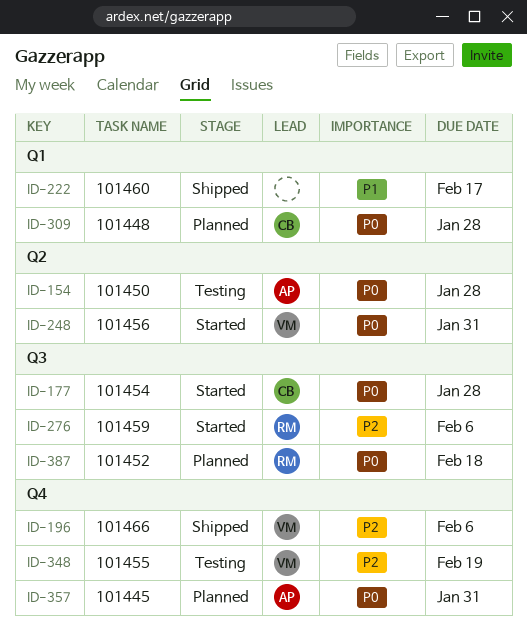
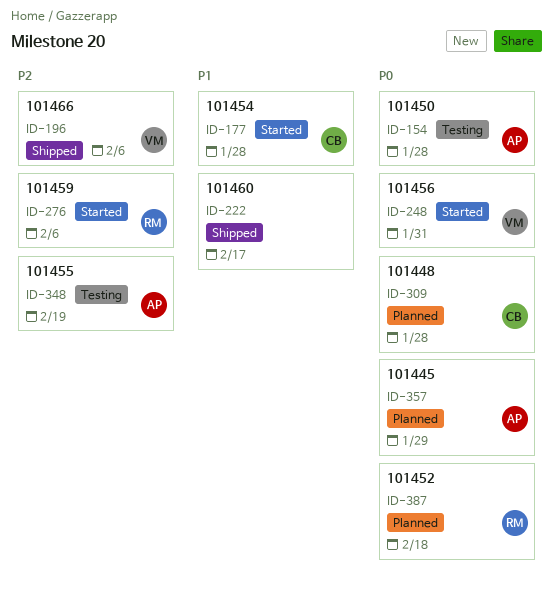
ID-177, priority: P0 -> P1
ID-348, owner: VM -> AP
ID-357, due: Jan 31 -> Jan 29

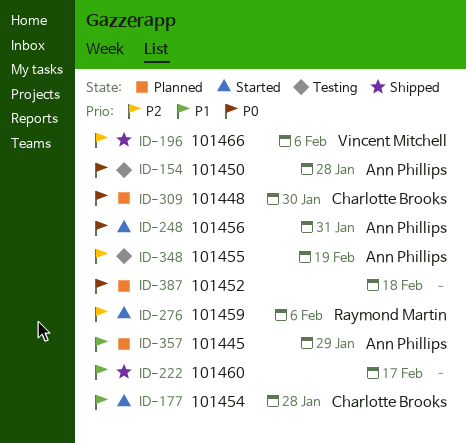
ID-248, owner: Vincent Mitchell -> Ann Phillips
ID-309, due: Jan 28 -> Jan 30
ID-357, priority: P0 -> P1
ID-387, owner: Raymond Martin -> none

